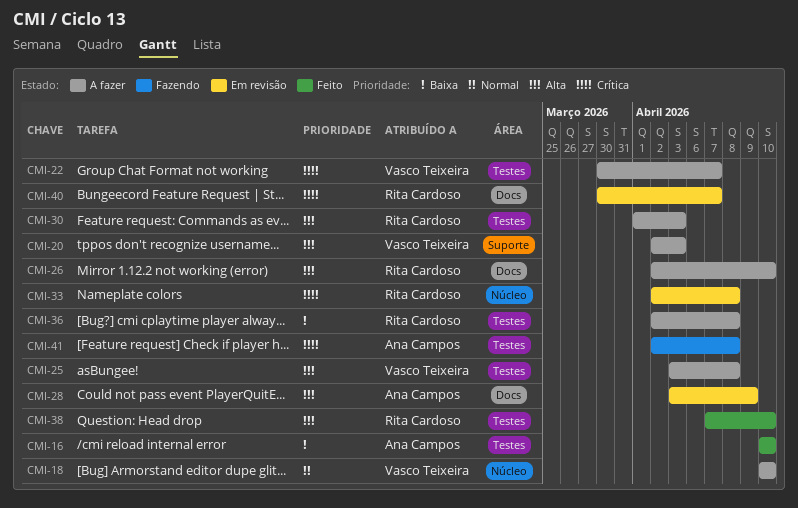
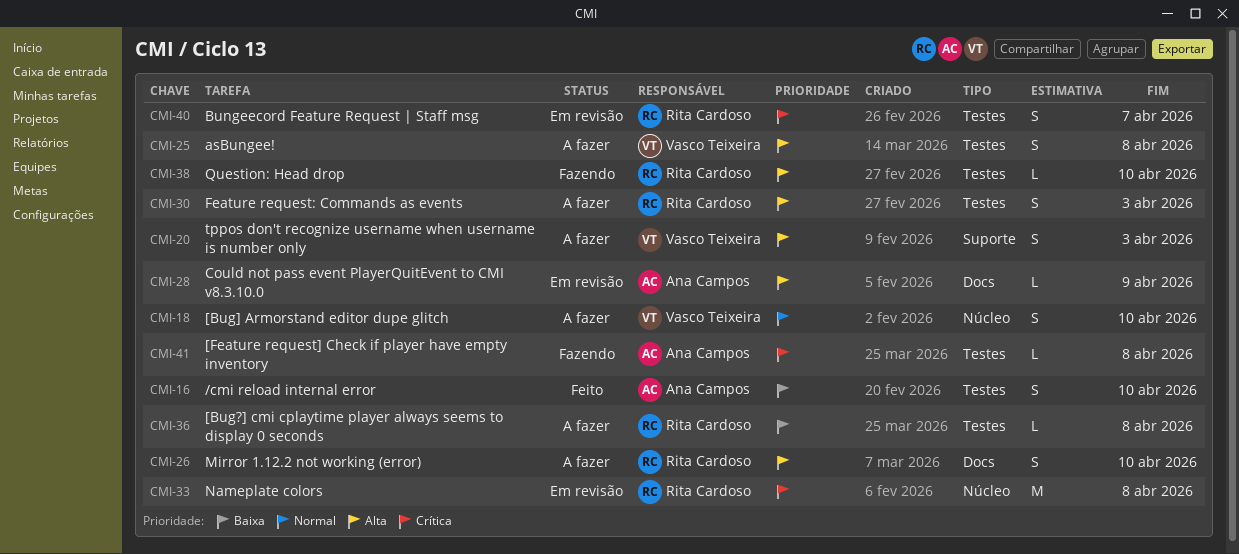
CMI-22: present -> none
CMI-38, status: Feito -> Fazendo
CMI-40, label: Docs -> Testes

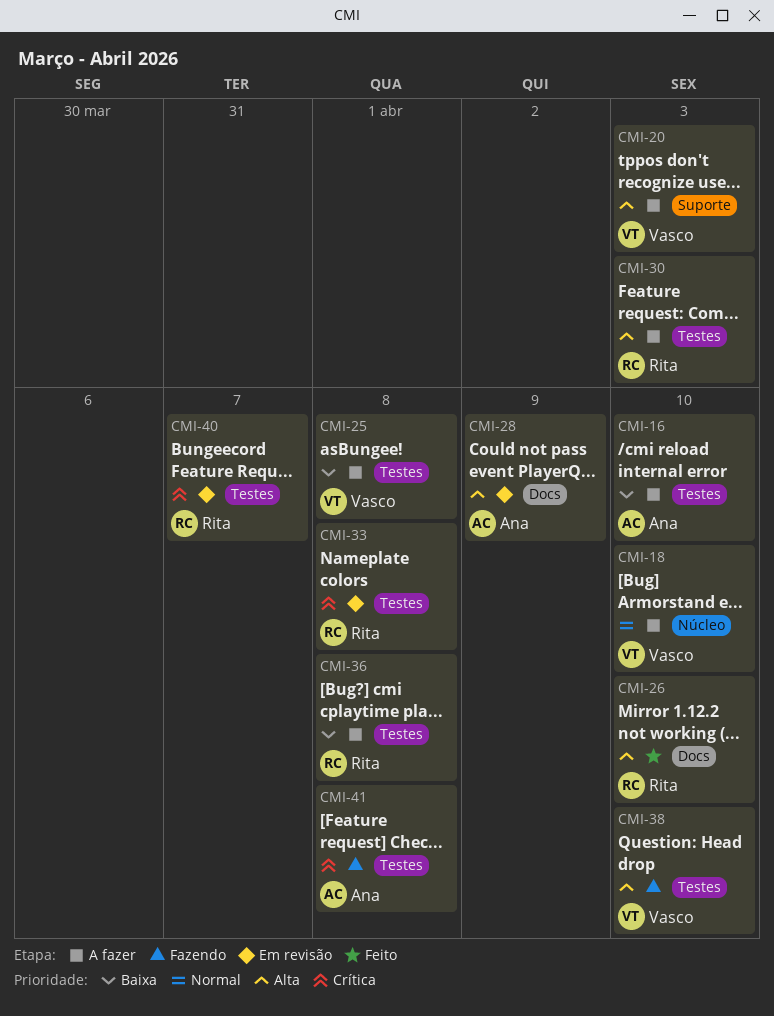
CMI-16, status: Feito -> A fazer
CMI-25, priority: Alta -> Baixa
CMI-26, status: A fazer -> Feito
CMI-33, label: Núcleo -> Testes
CMI-38, owner: Rita Cardoso -> Vasco Teixeira

